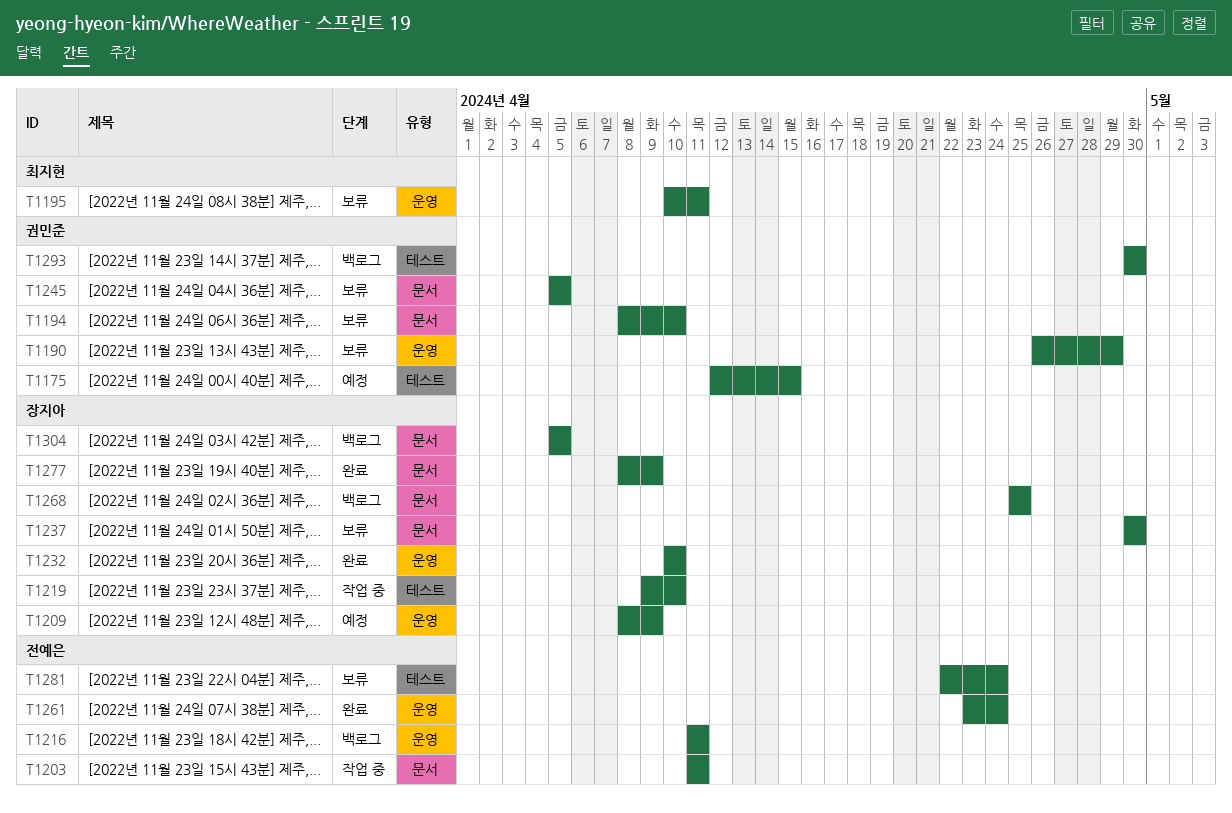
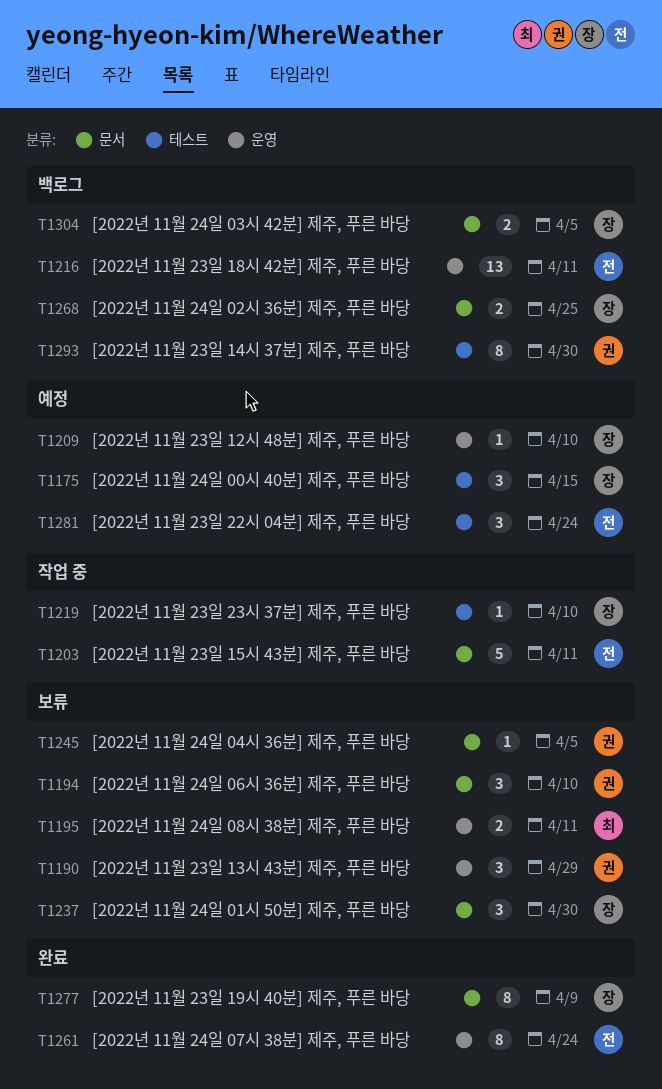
T1175, owner: 권민준 -> 장지아
T1209, due: Apr 9 -> Apr 10
T1232: present -> none
T1281, status: 보류 -> 예정

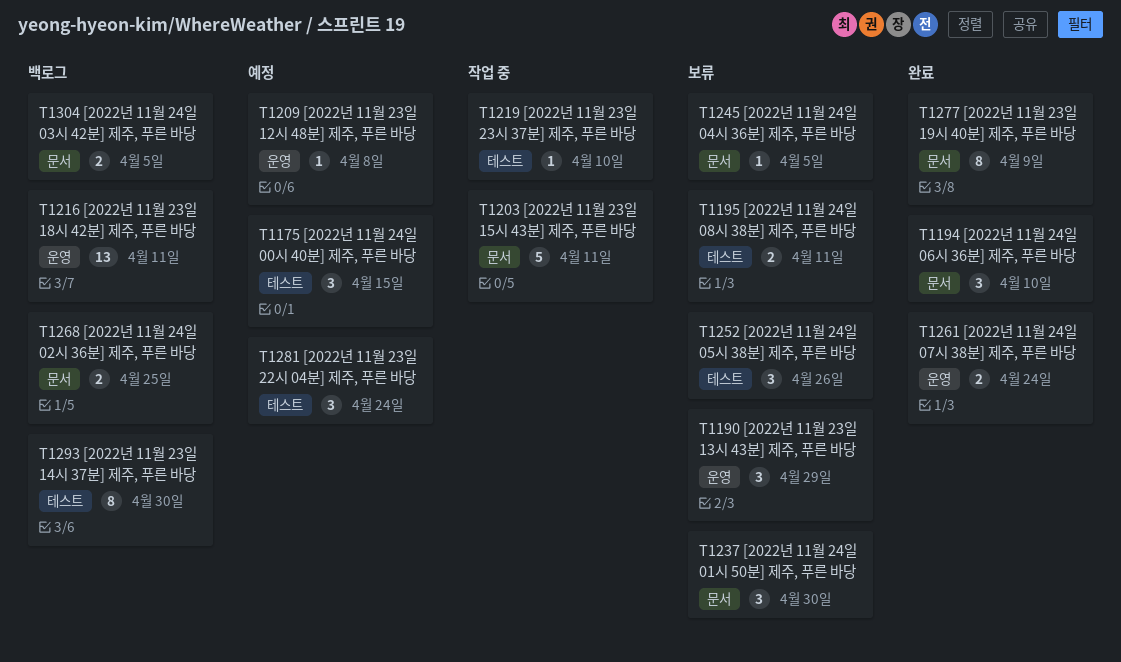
T1194, status: 보류 -> 완료
T1195, label: 운영 -> 테스트
T1209, due: Apr 10 -> Apr 8
T1252: none -> present
T1261, estimate: 8 -> 2

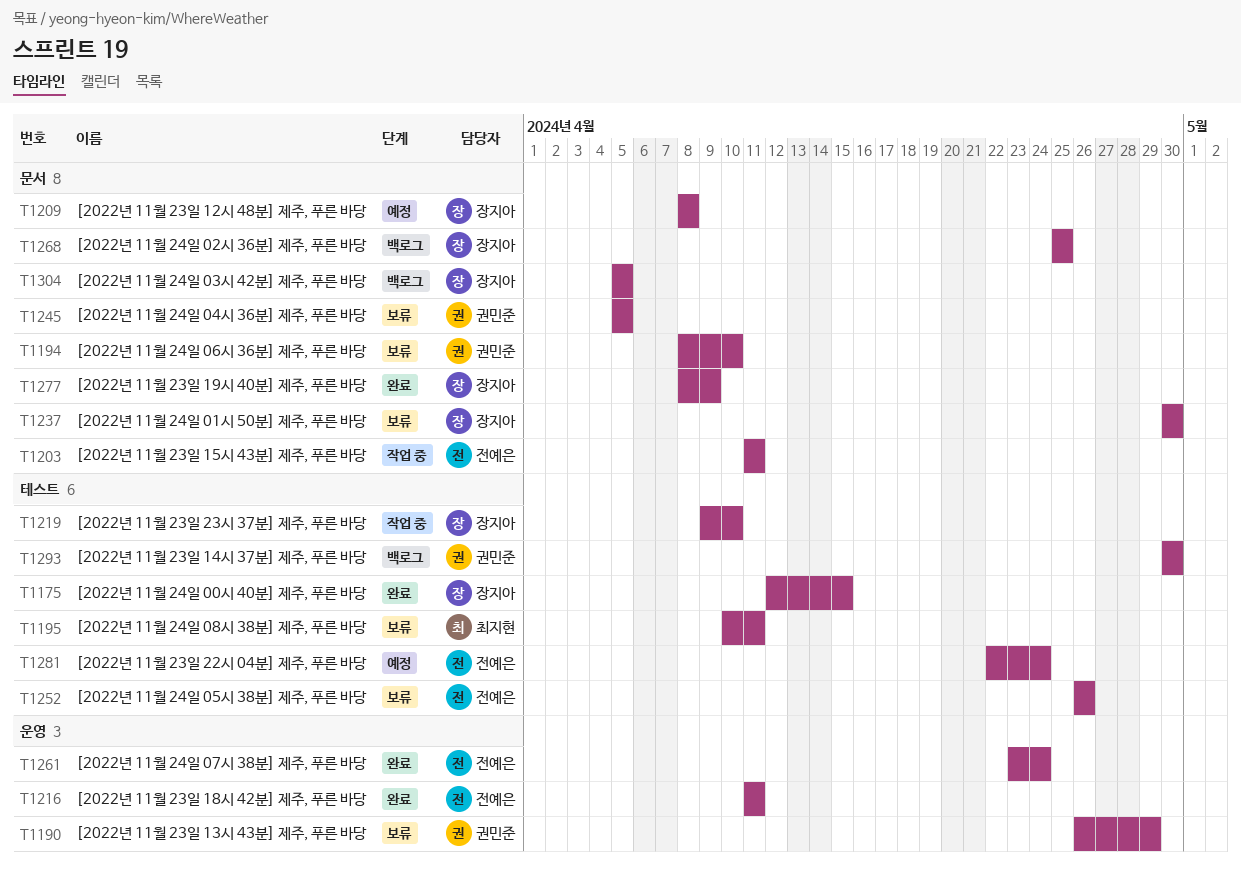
T1175, status: 예정 -> 완료
T1194, status: 완료 -> 보류
T1209, label: 운영 -> 문서
T1216, status: 백로그 -> 완료

